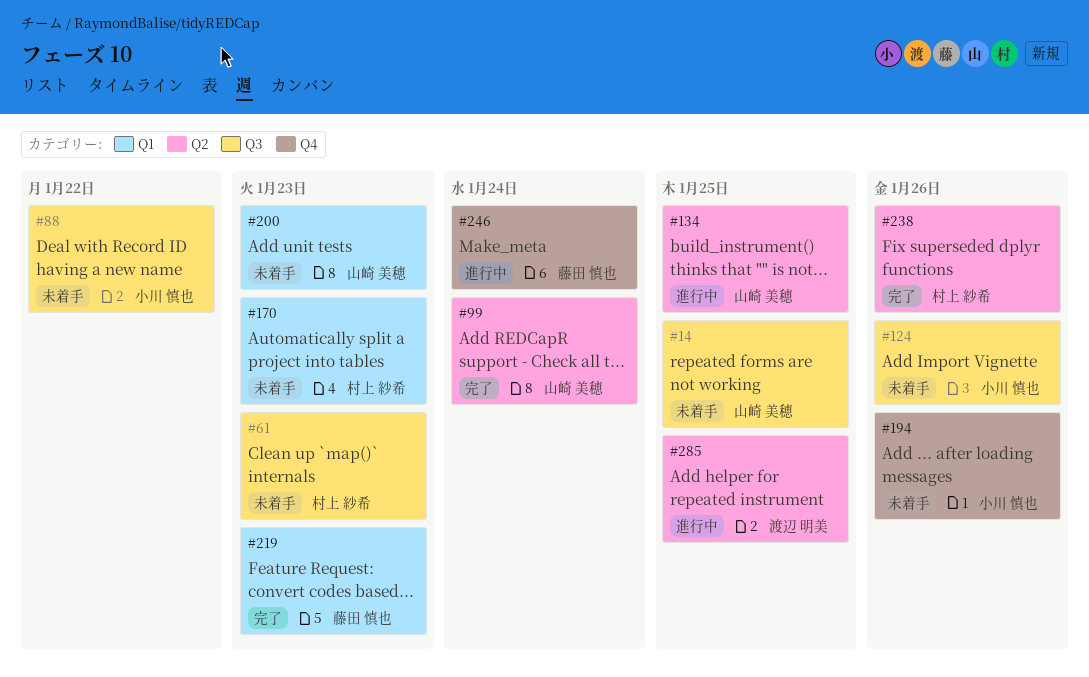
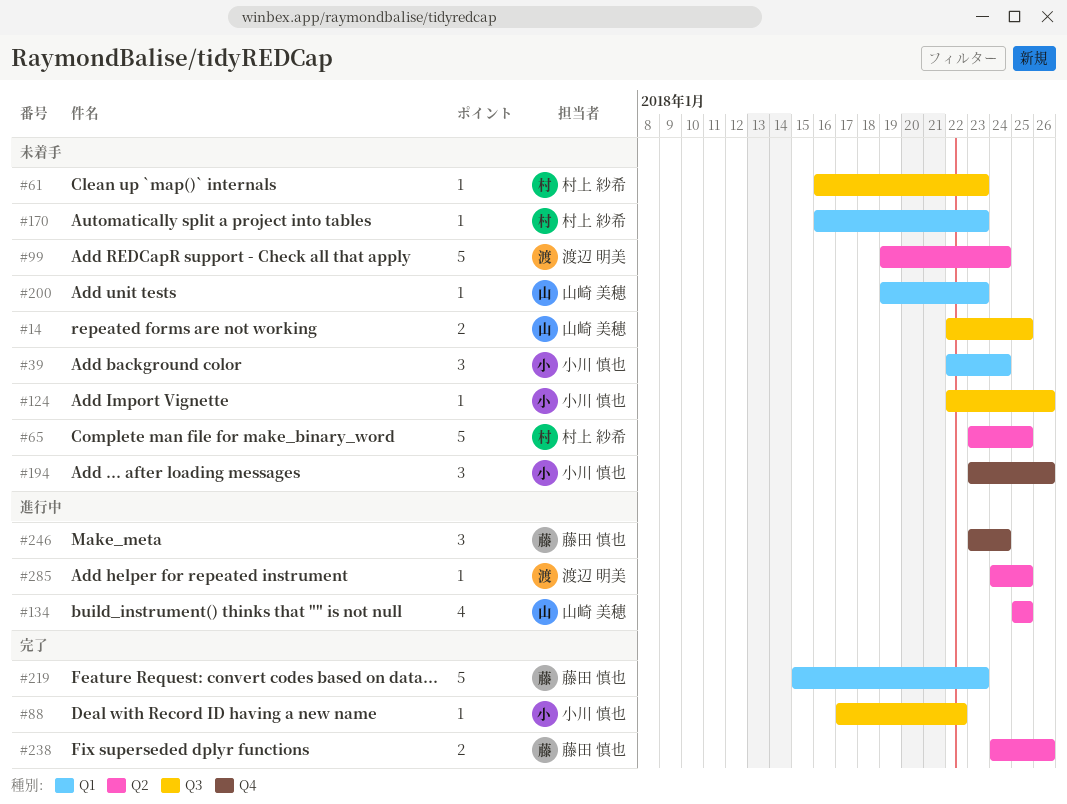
#39: none -> present
#65: none -> present
#88, status: 未着手 -> 完了
#99, status: 完了 -> 未着手
#99, owner: 山崎 美穂 -> 渡辺 明美
#238, owner: 村上 紗希 -> 藤田 慎也

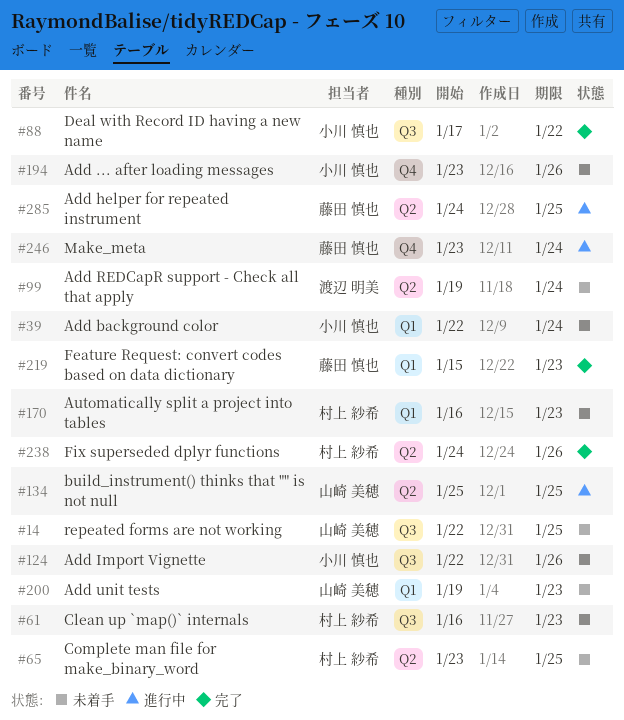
#238, owner: 藤田 慎也 -> 村上 紗希
#285, owner: 渡辺 明美 -> 藤田 慎也

